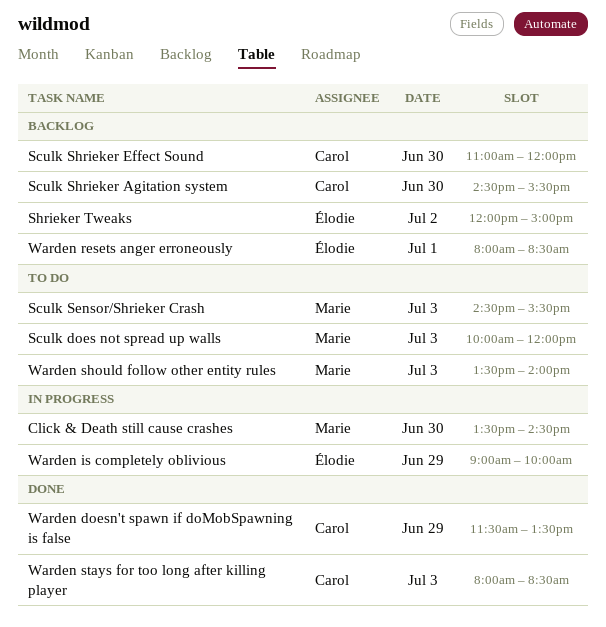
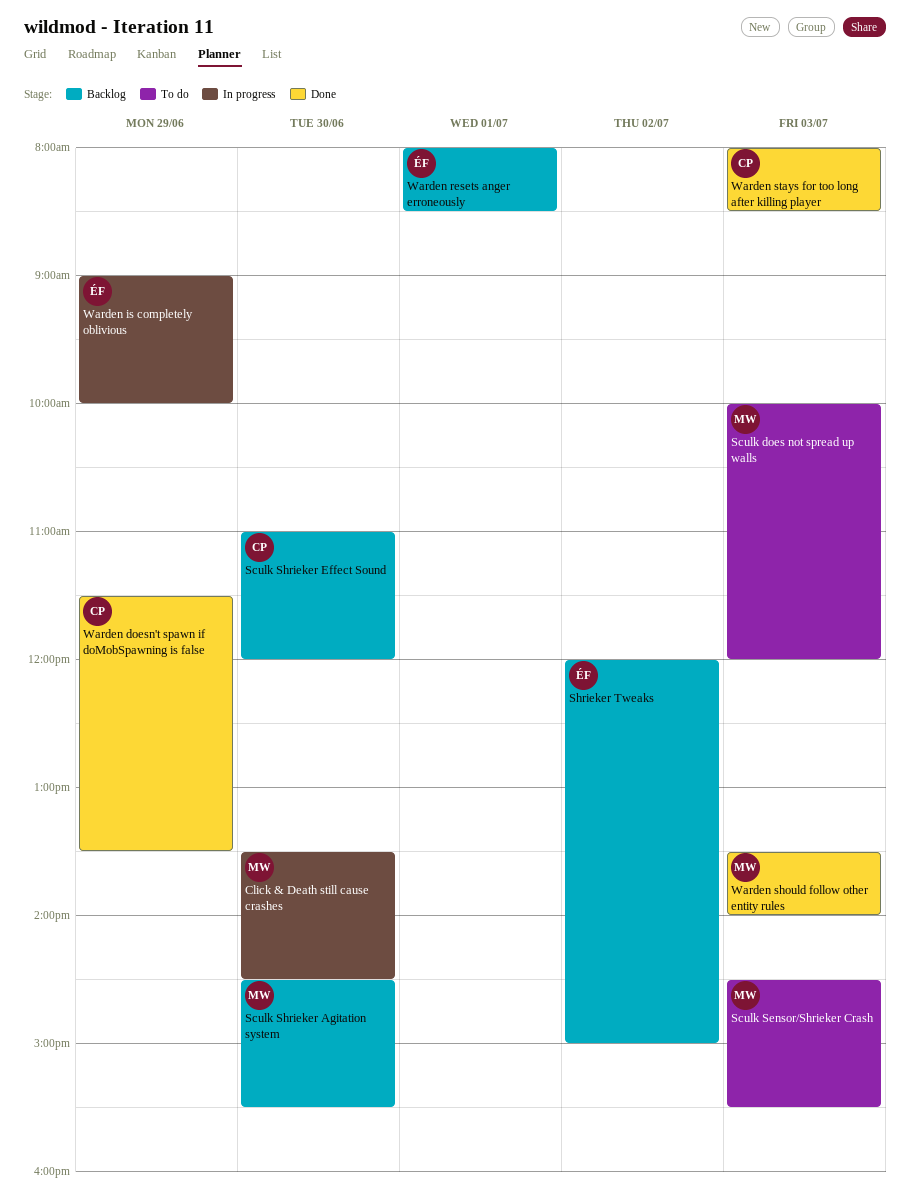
Sculk Shrieker Agitation system, owner: Carol -> Marie
Warden should follow other entity rules, status: To do -> Done

